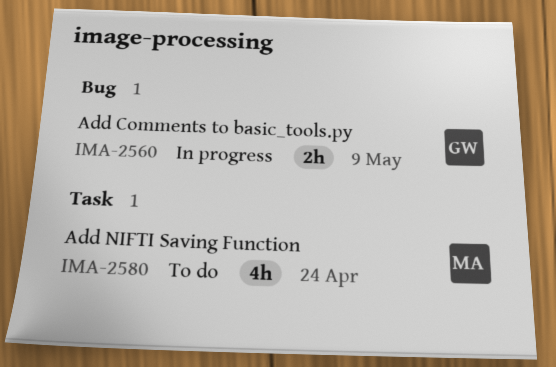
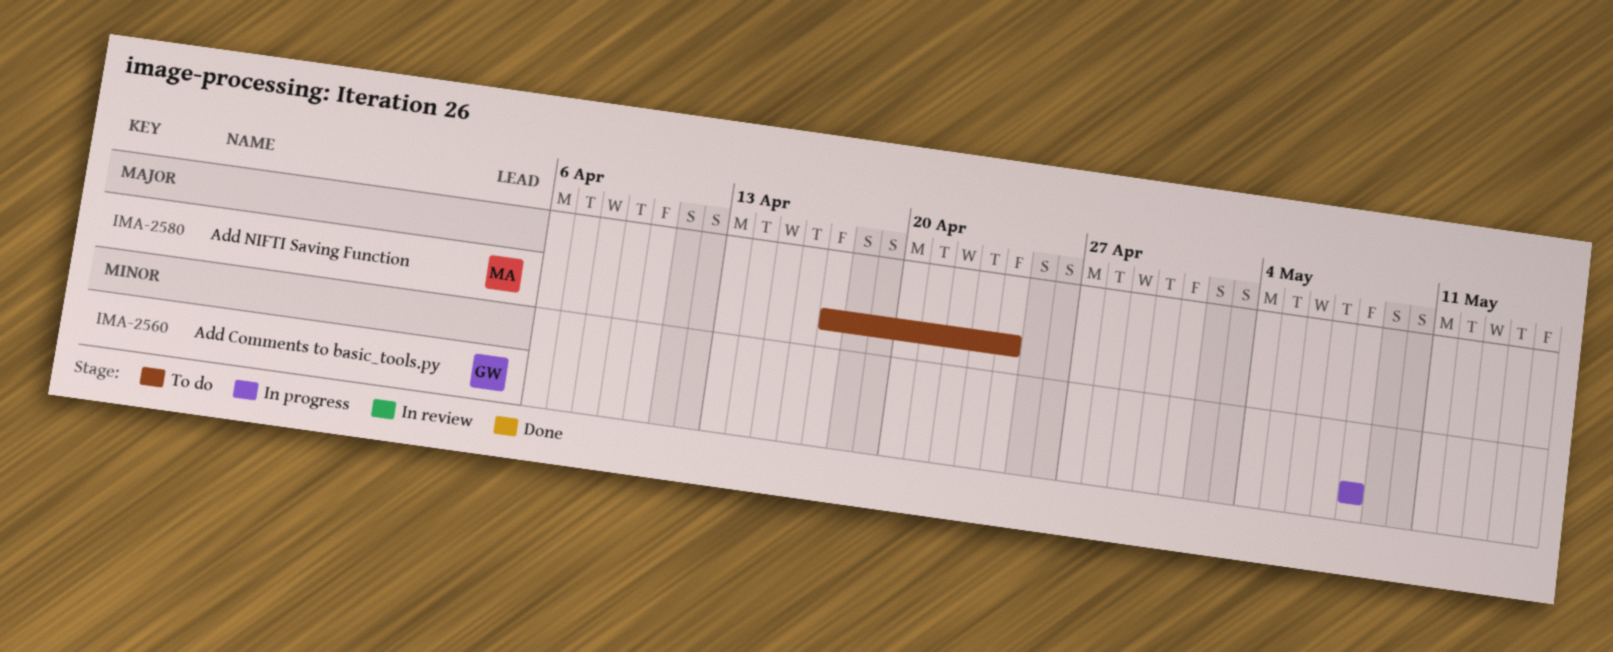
IMA-2560, due: May 9 -> May 8

